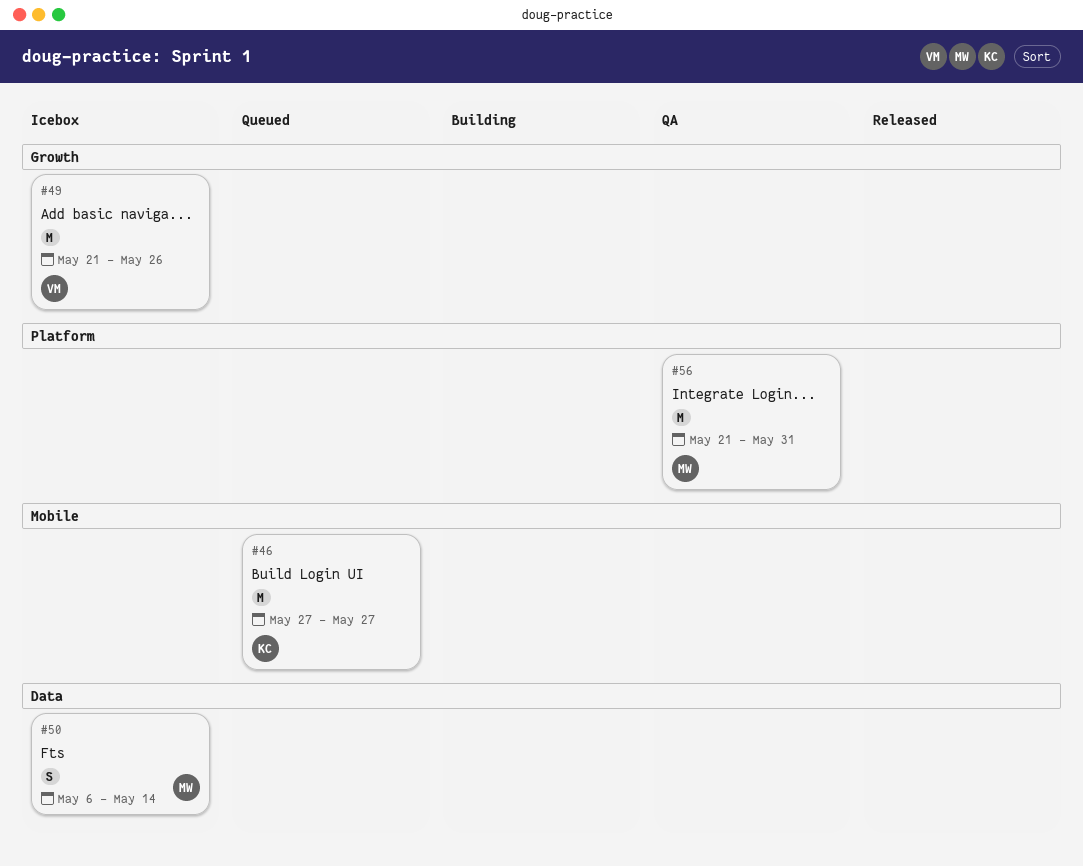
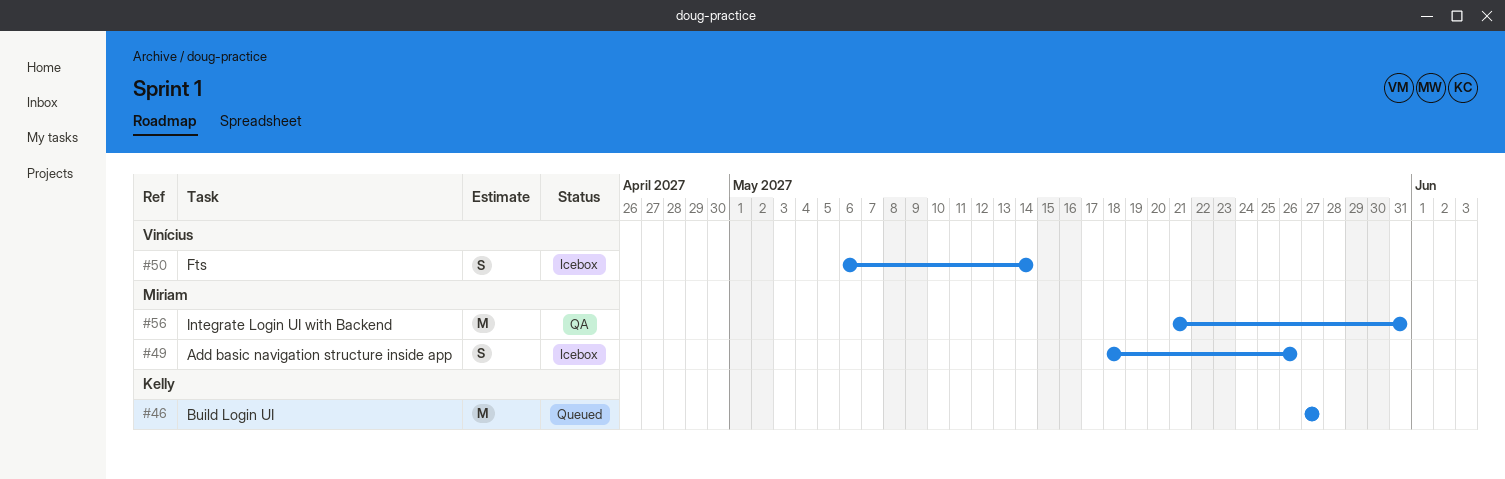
#49, owner: Vinícius -> Miriam
#49, estimate: M -> S
#49, start: May 21 -> May 18
#50, owner: Miriam -> Vinícius

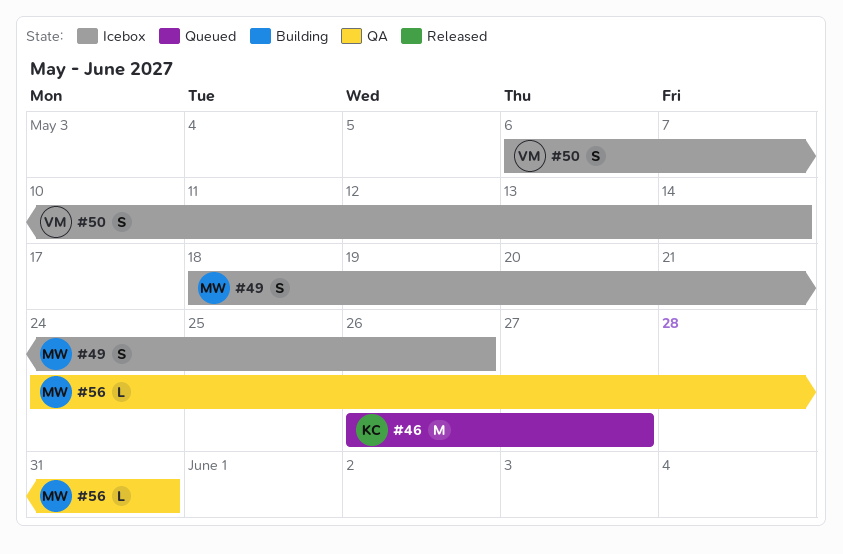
#46, start: May 27 -> May 26
#56, estimate: M -> L
#56, start: May 21 -> May 24

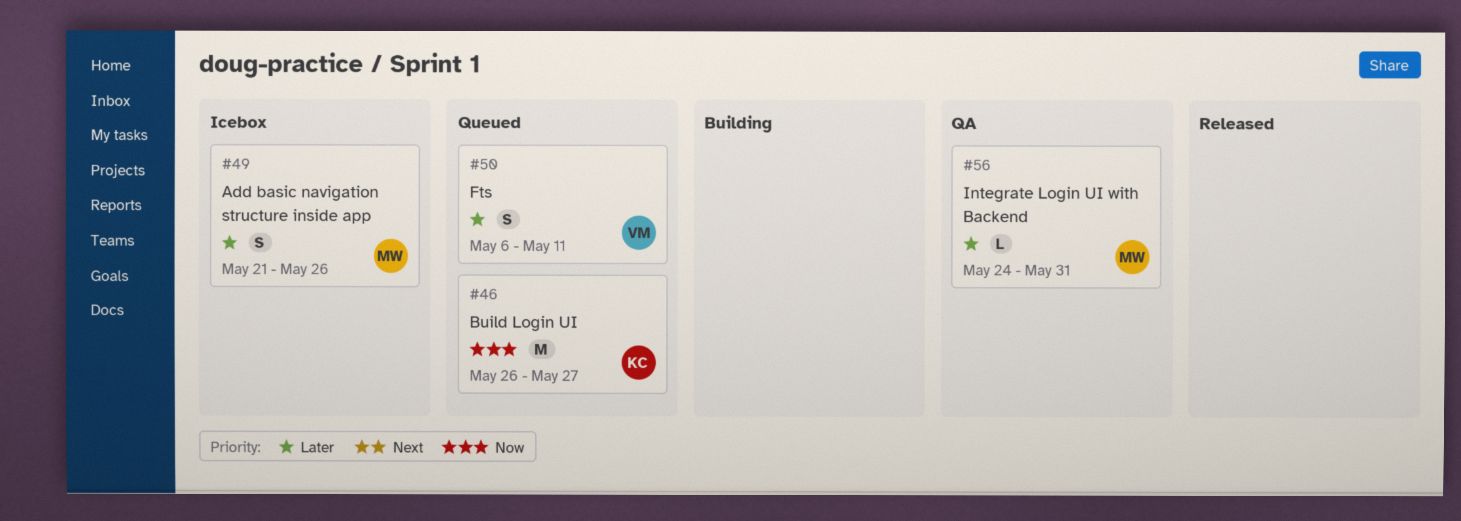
#49, start: May 18 -> May 21
#50, status: Icebox -> Queued
#50, due: May 14 -> May 11

